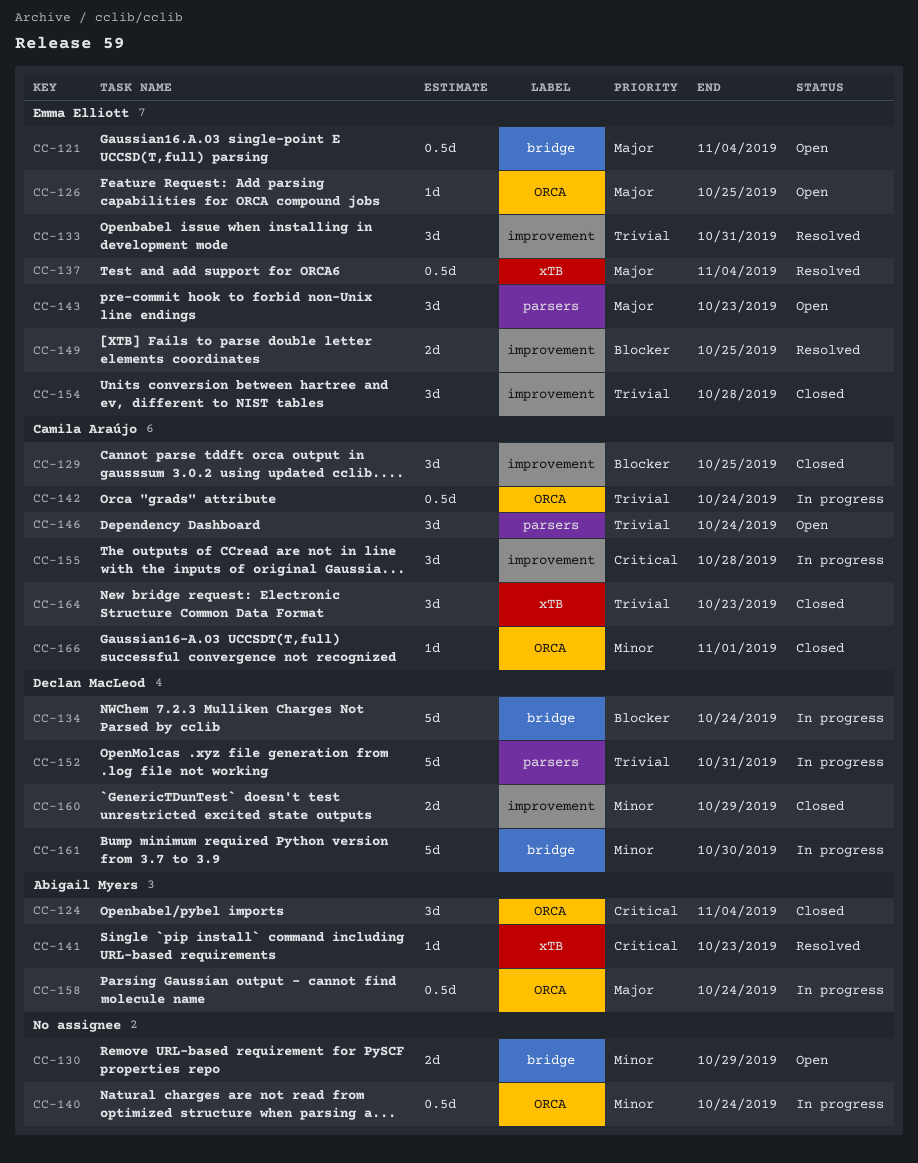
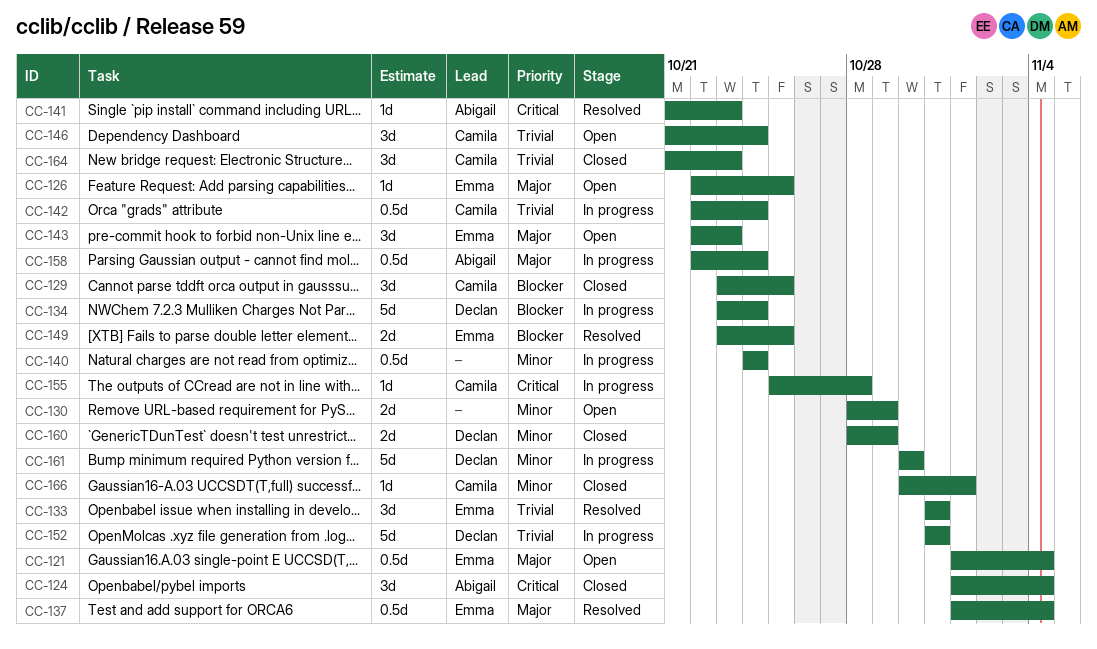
CC-154: present -> none
CC-155, estimate: 3d -> 1d

